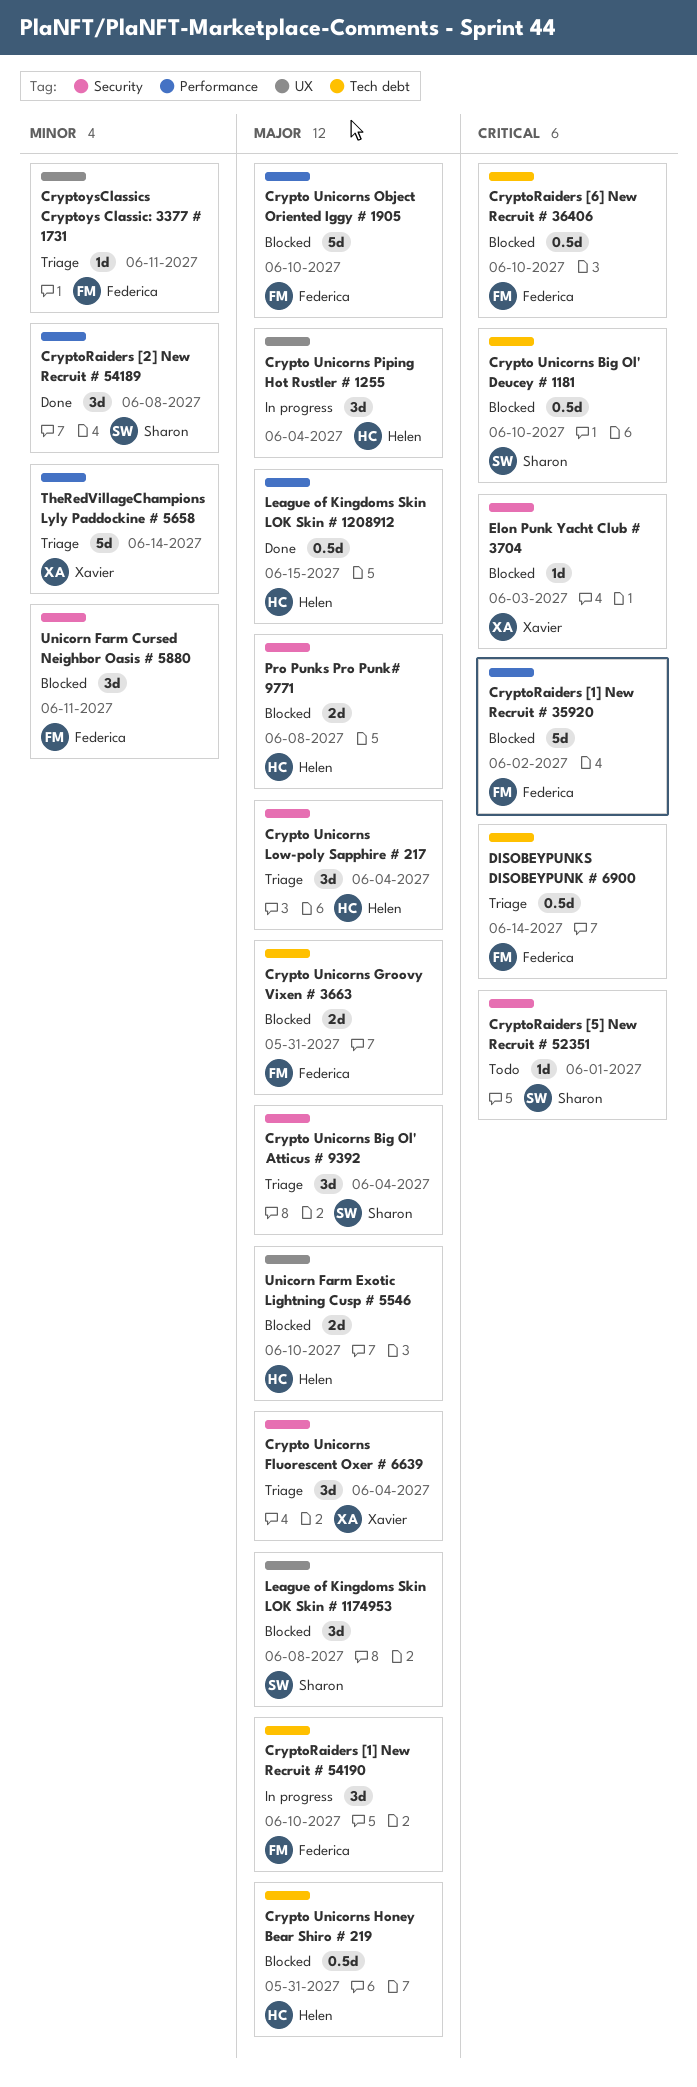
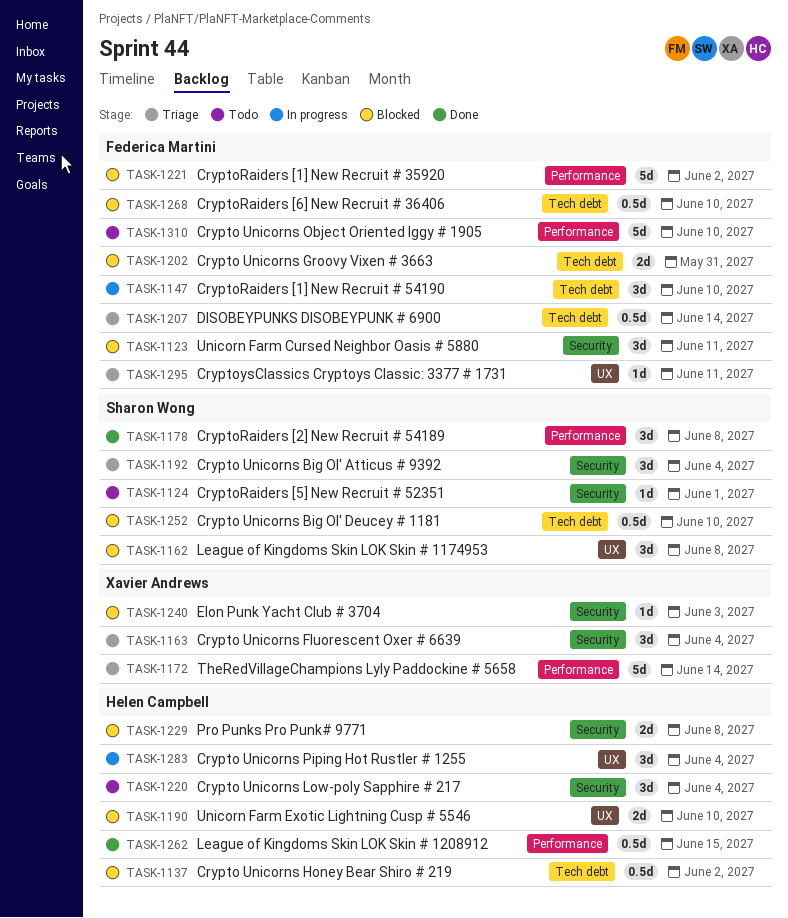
Crypto Unicorns Honey Bear Shiro # 219, due: May 31 -> Jun 2
Crypto Unicorns Low-poly Sapphire # 217, status: Triage -> Todo
Crypto Unicorns Object Oriented Iggy # 1905, status: Blocked -> Todo

